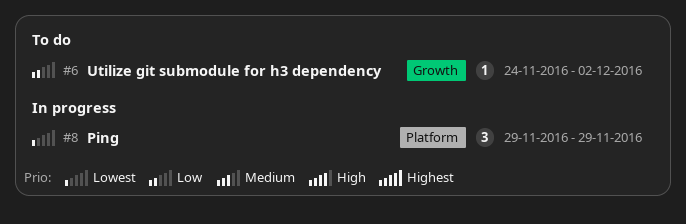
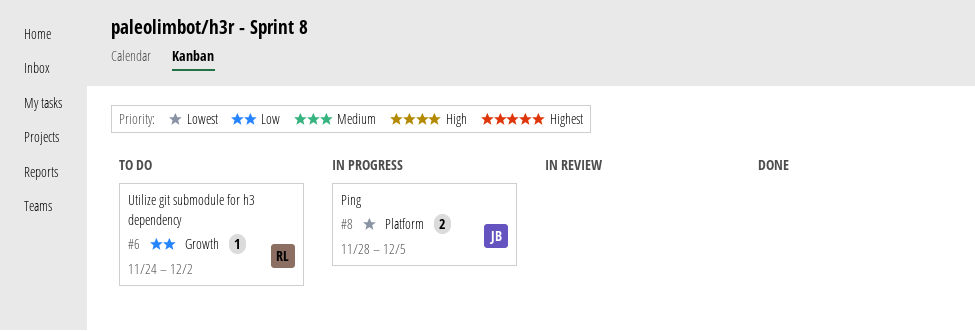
#8, estimate: 3 -> 2
#8, start: Nov 29 -> Nov 28
#8, due: Nov 29 -> Dec 5

